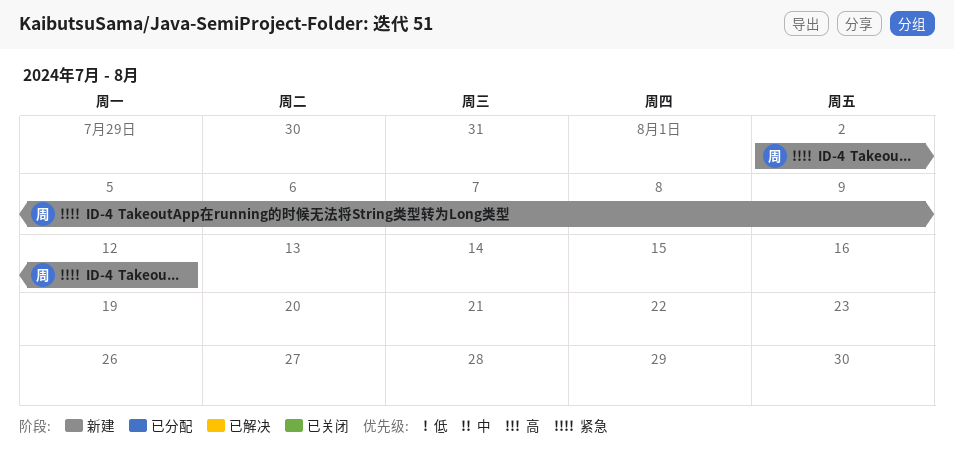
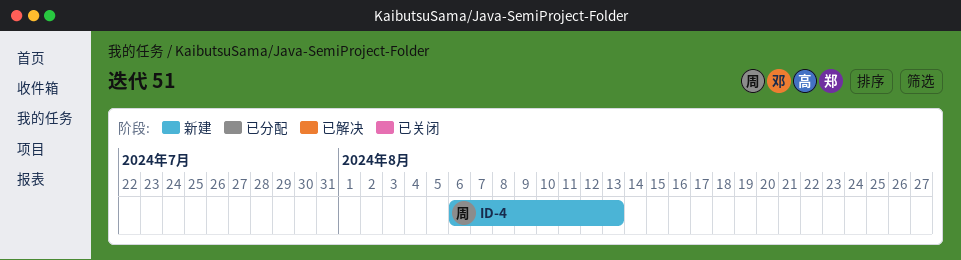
ID-4, start: Aug 2 -> Aug 6
ID-4, due: Aug 12 -> Aug 13

